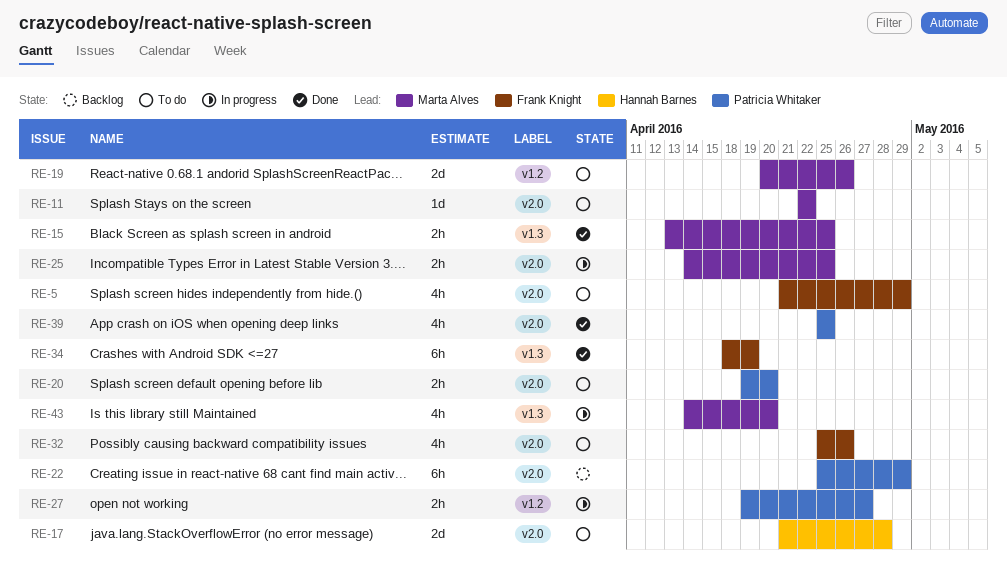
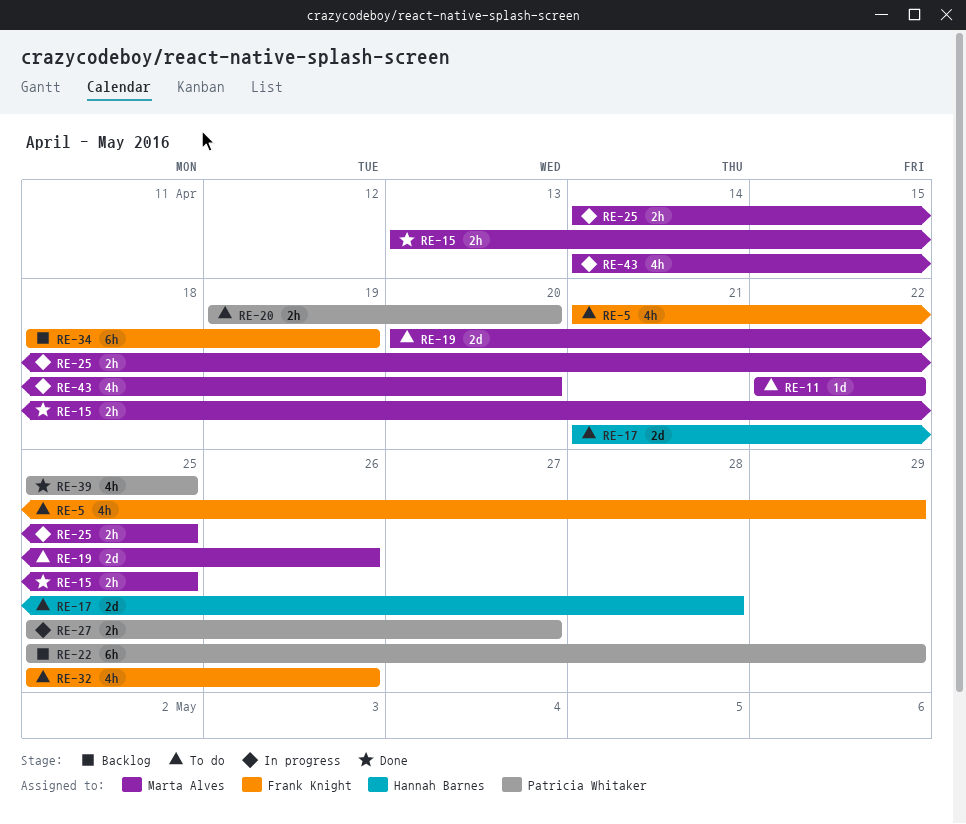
RE-27, start: Apr 19 -> Apr 25
RE-34, status: Done -> Backlog

